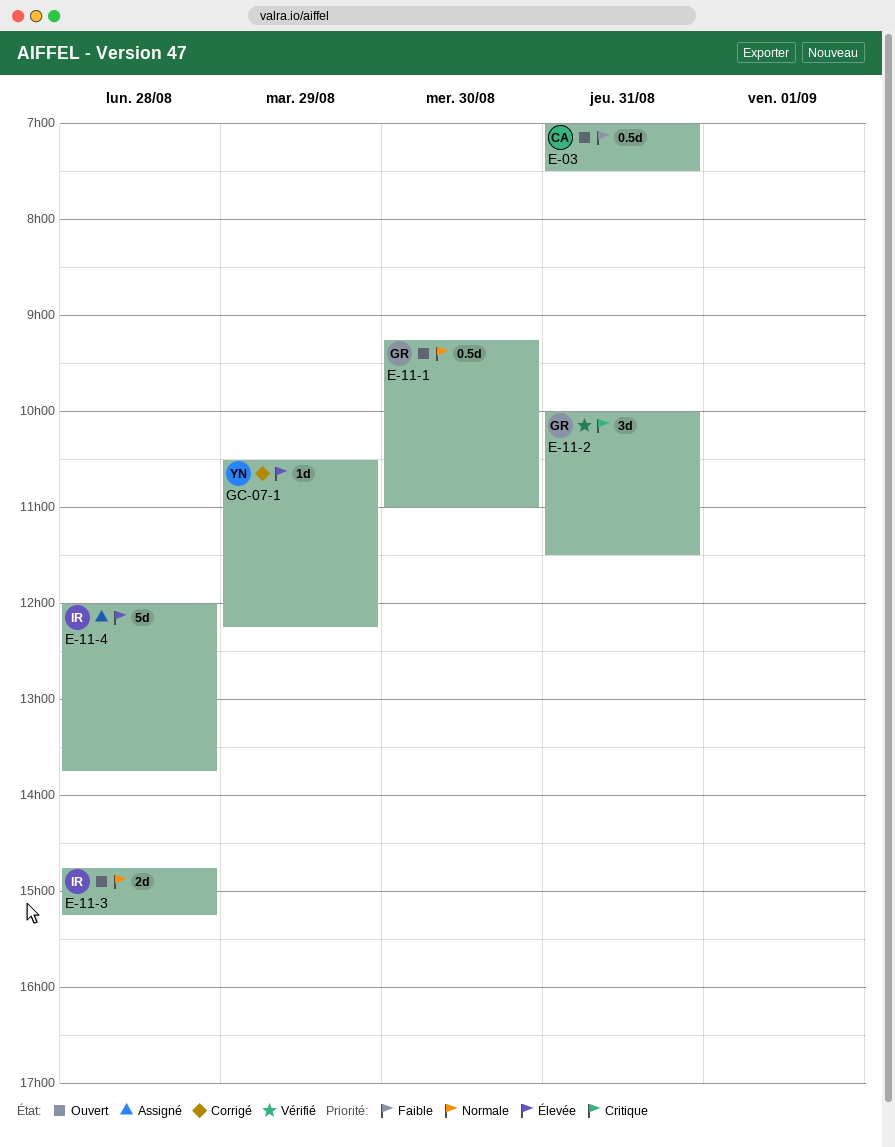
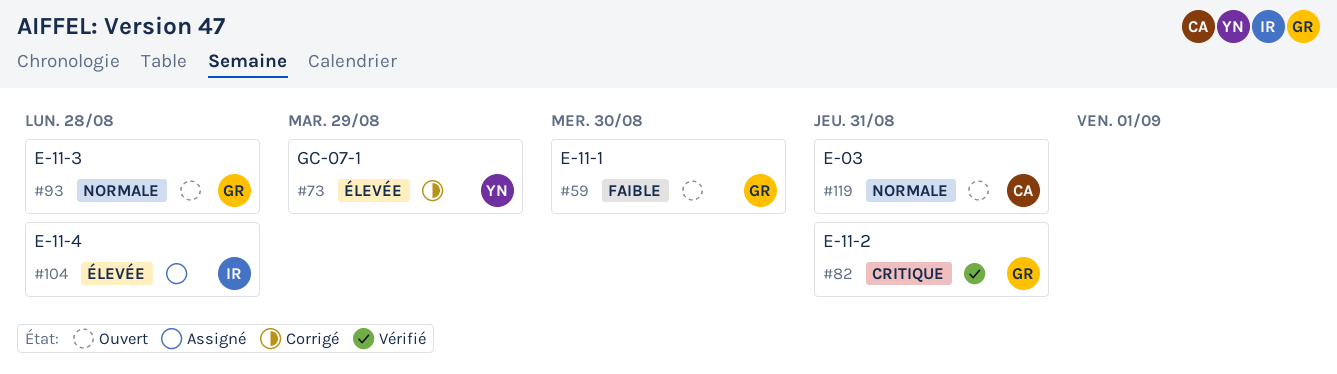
E-03, priority: Faible -> Normale
E-11-1, priority: Normale -> Faible
E-11-3, owner: IR -> GR

